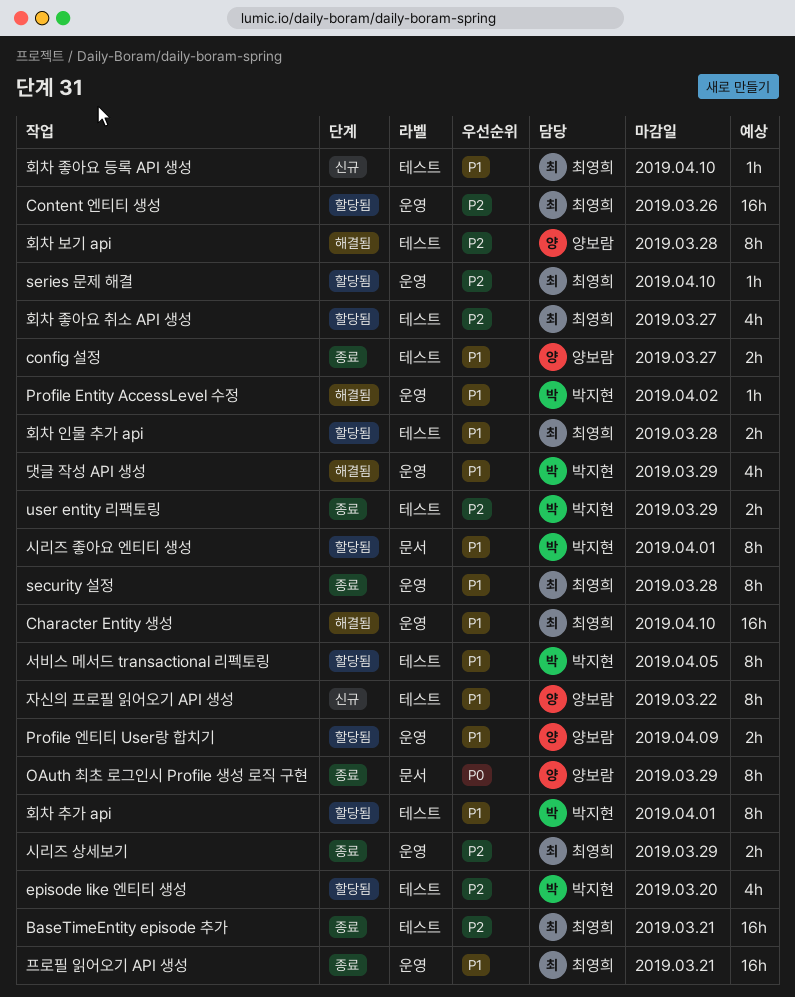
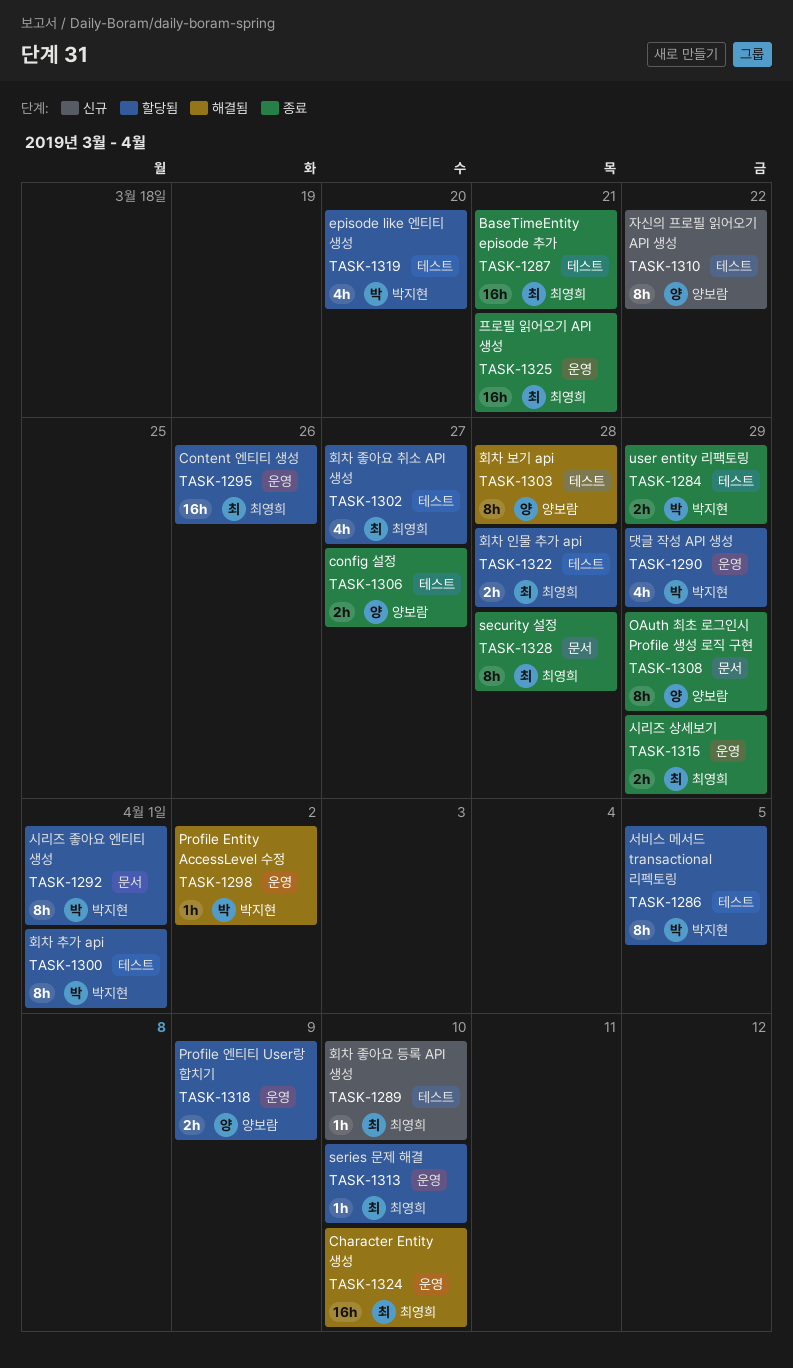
security 설정, label: 운영 -> 문서
댓글 작성 API 생성, status: 해결됨 -> 할당됨

